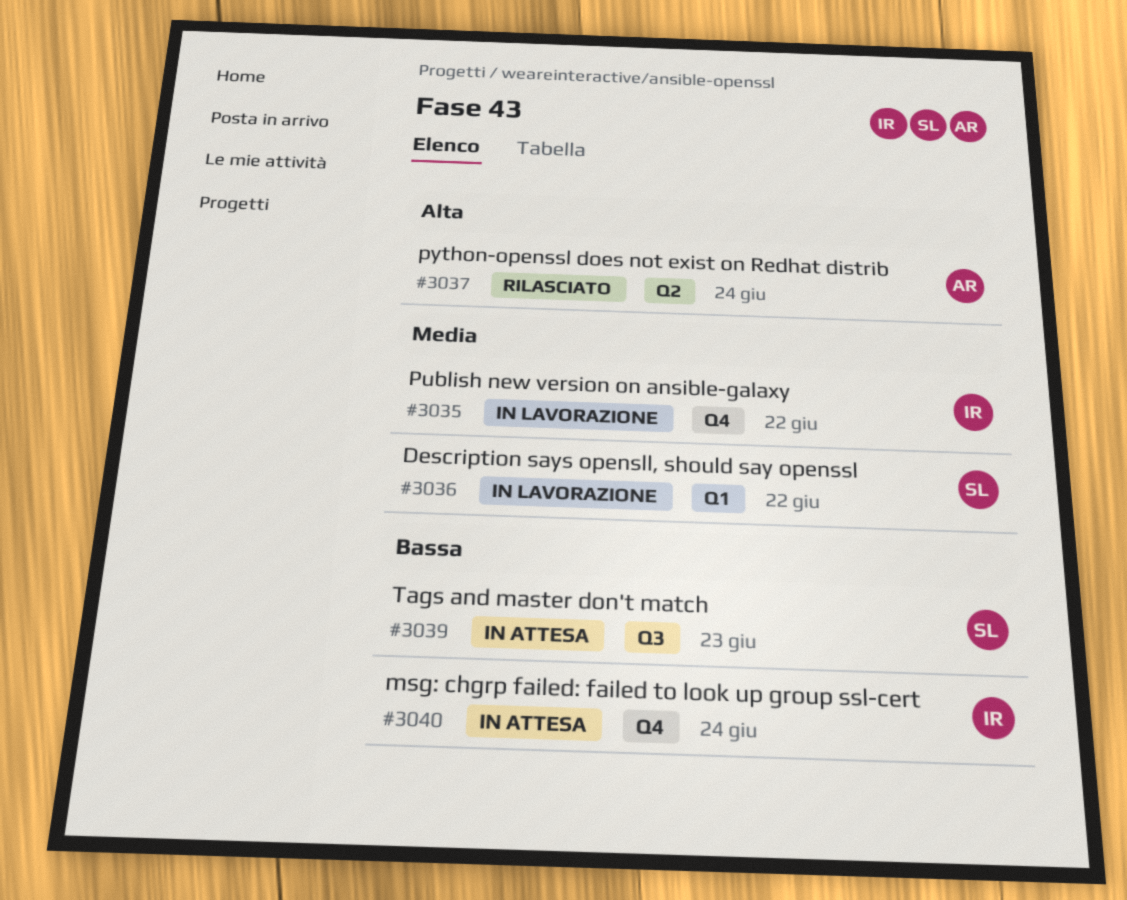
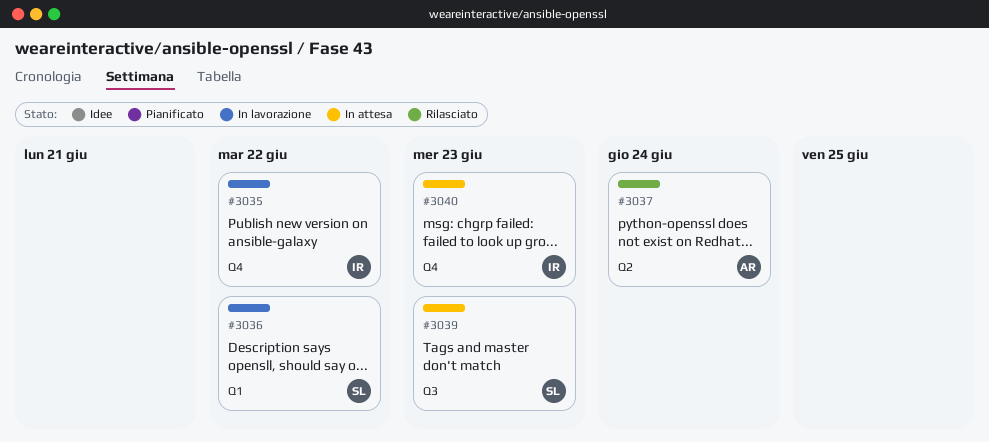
#3040, due: Jun 24 -> Jun 23

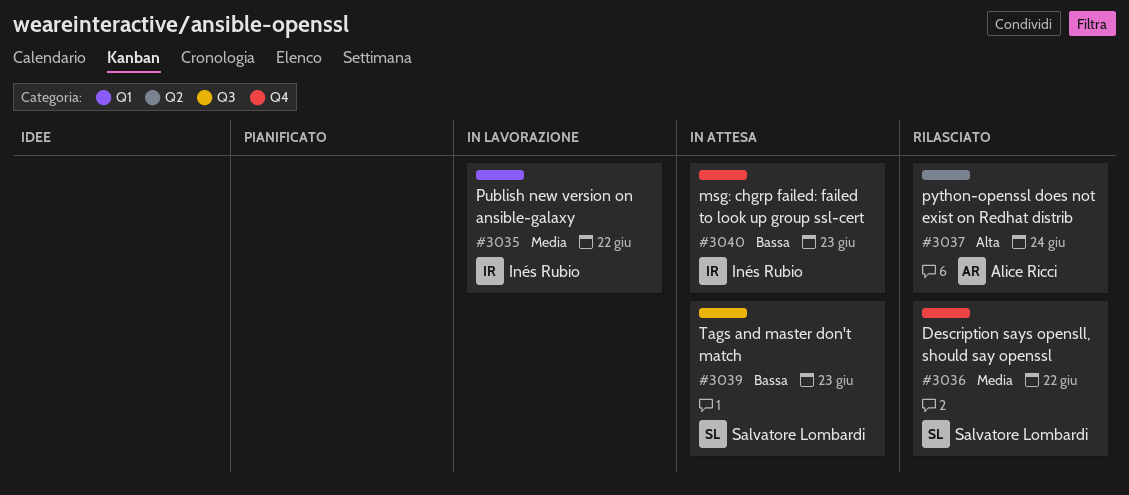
#3035, label: Q4 -> Q1
#3036, status: In lavorazione -> Rilasciato
#3036, label: Q1 -> Q4

